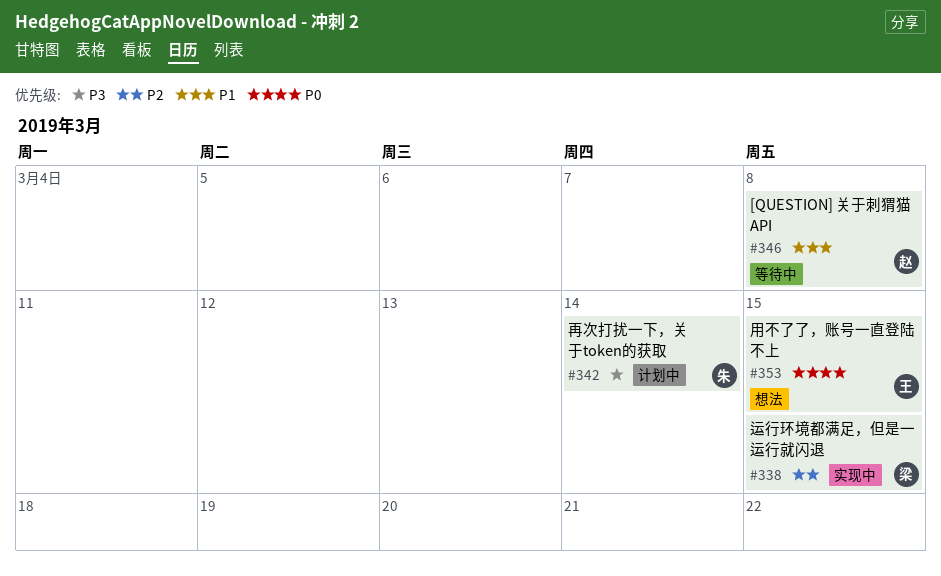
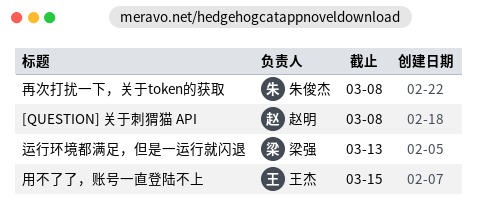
再次打扰一下，关于token的获取, due: Mar 14 -> Mar 8
运行环境都满足，但是一运行就闪退, due: Mar 15 -> Mar 13

